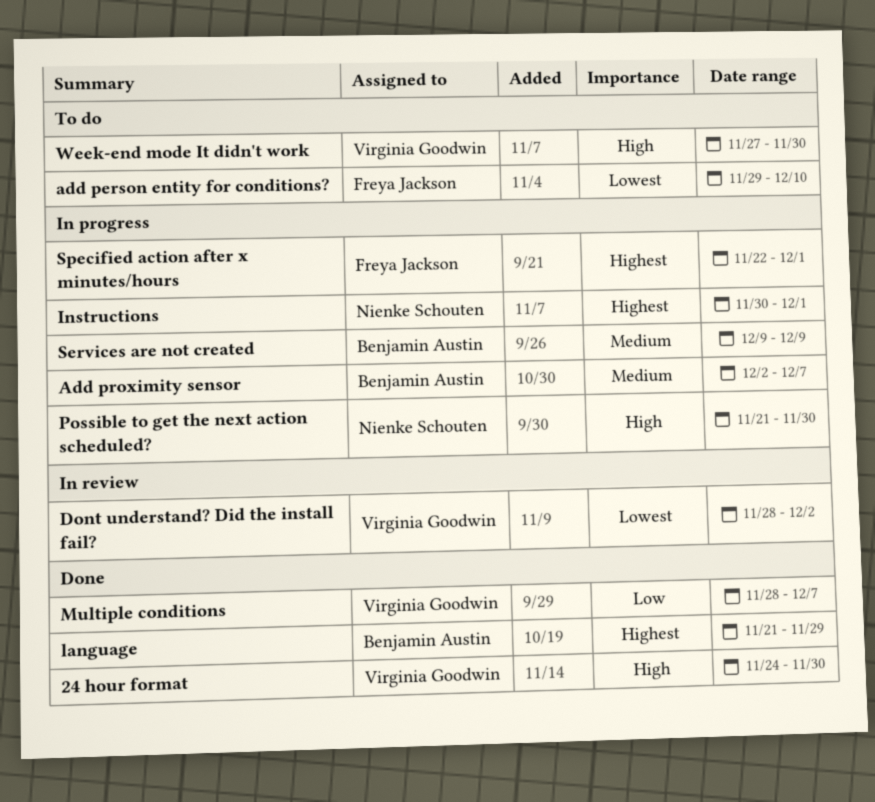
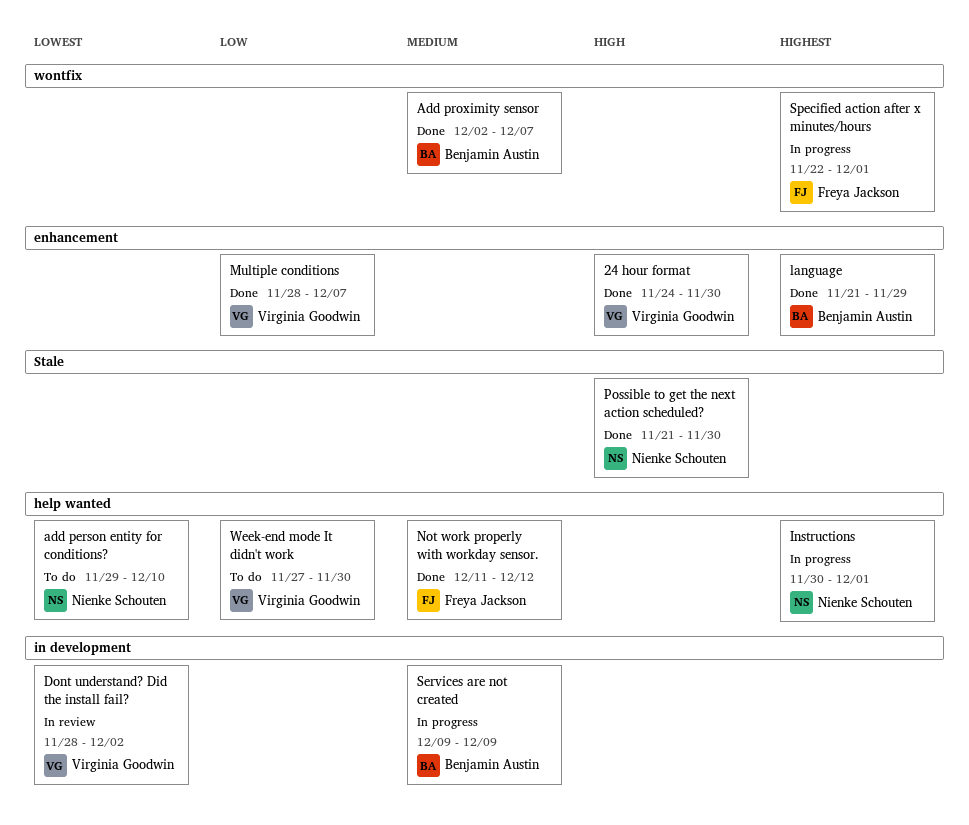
add person entity for conditions?, owner: Freya Jackson -> Nienke Schouten
Add proximity sensor, status: In progress -> Done
Not work properly with workday sensor.: none -> present
Possible to get the next action scheduled?, status: In progress -> Done
Week-end mode It didn't work, priority: High -> Low

